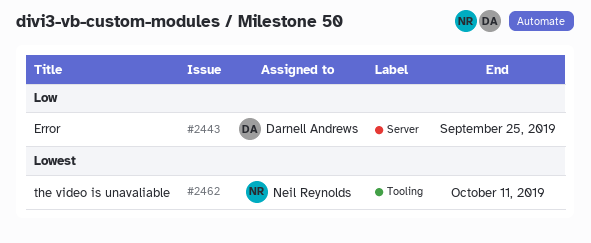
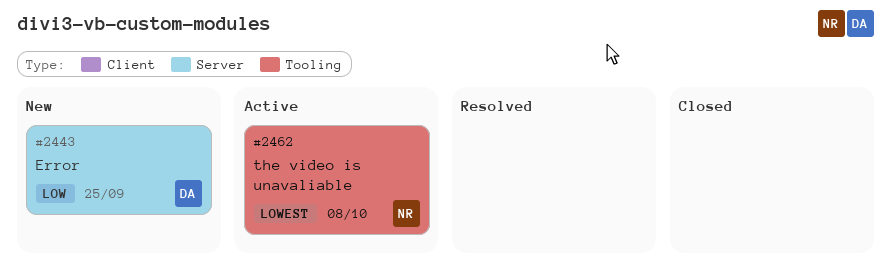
#2462, due: Oct 11 -> Oct 8

